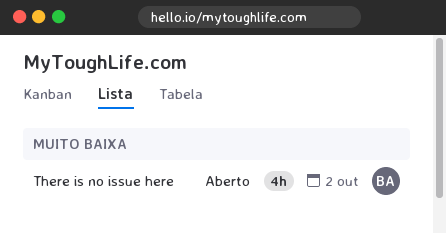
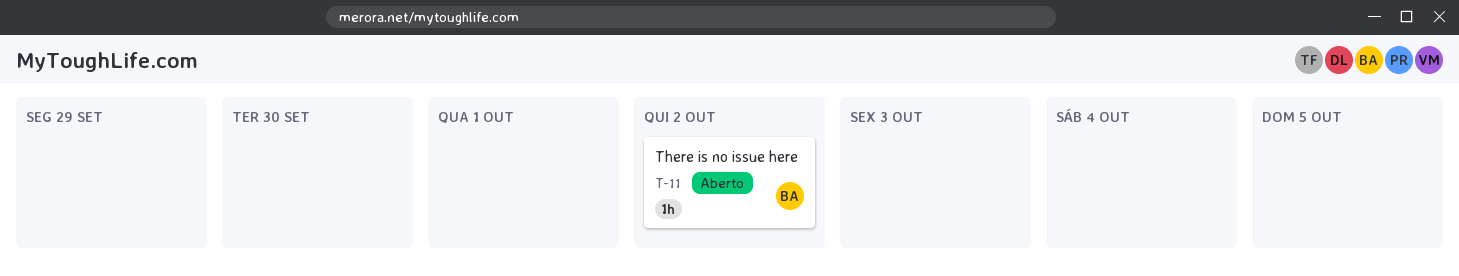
There is no issue here, estimate: 4h -> 1h

